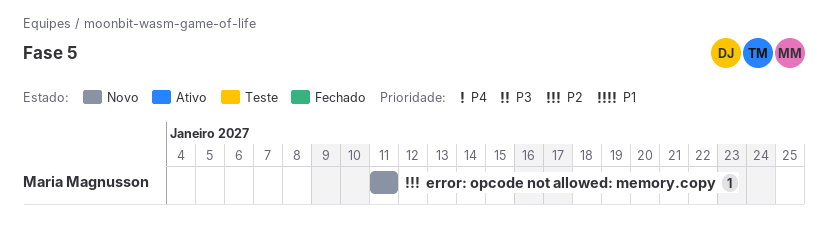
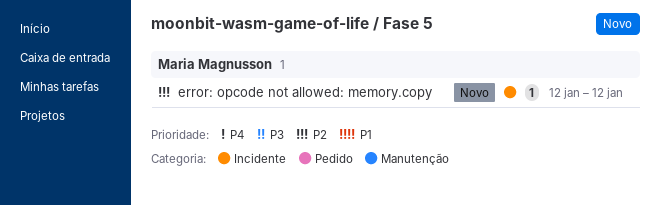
error: opcode not allowed: memory.copy, start: Jan 11 -> Jan 12
error: opcode not allowed: memory.copy, due: Jan 11 -> Jan 12

